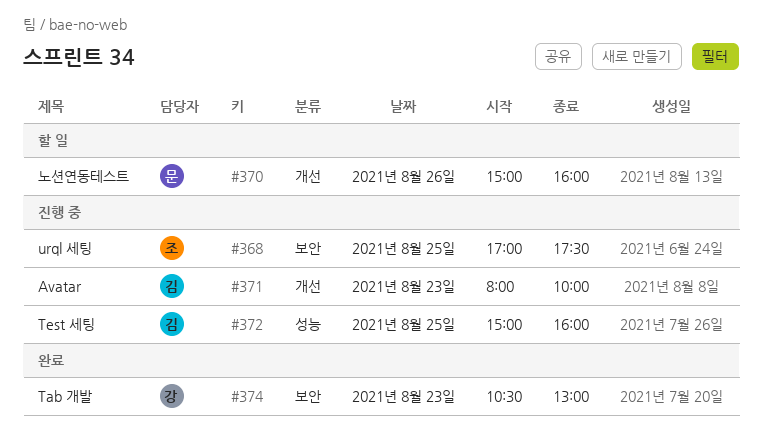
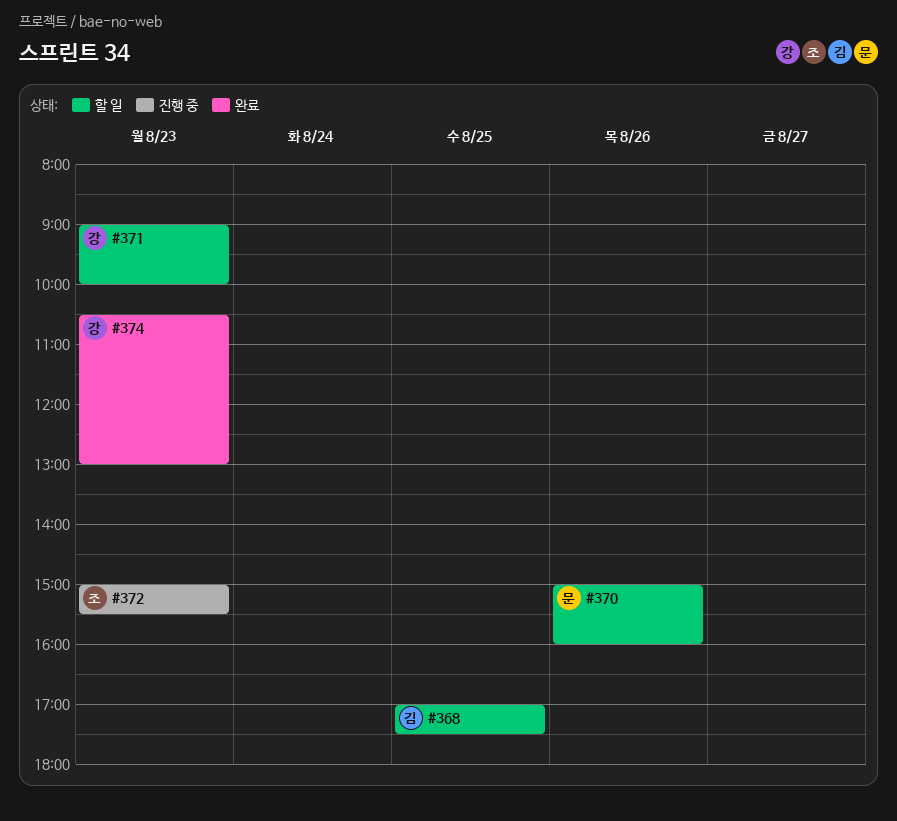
#368, status: 진행 중 -> 할 일
#368, owner: 조 -> 김
#371, status: 진행 중 -> 할 일
#371, owner: 김 -> 강
#371, begins: 08:00 -> 09:00
#372, owner: 김 -> 조
#372, day: Aug 25 -> Aug 23
#372, ends: 16:00 -> 15:30

